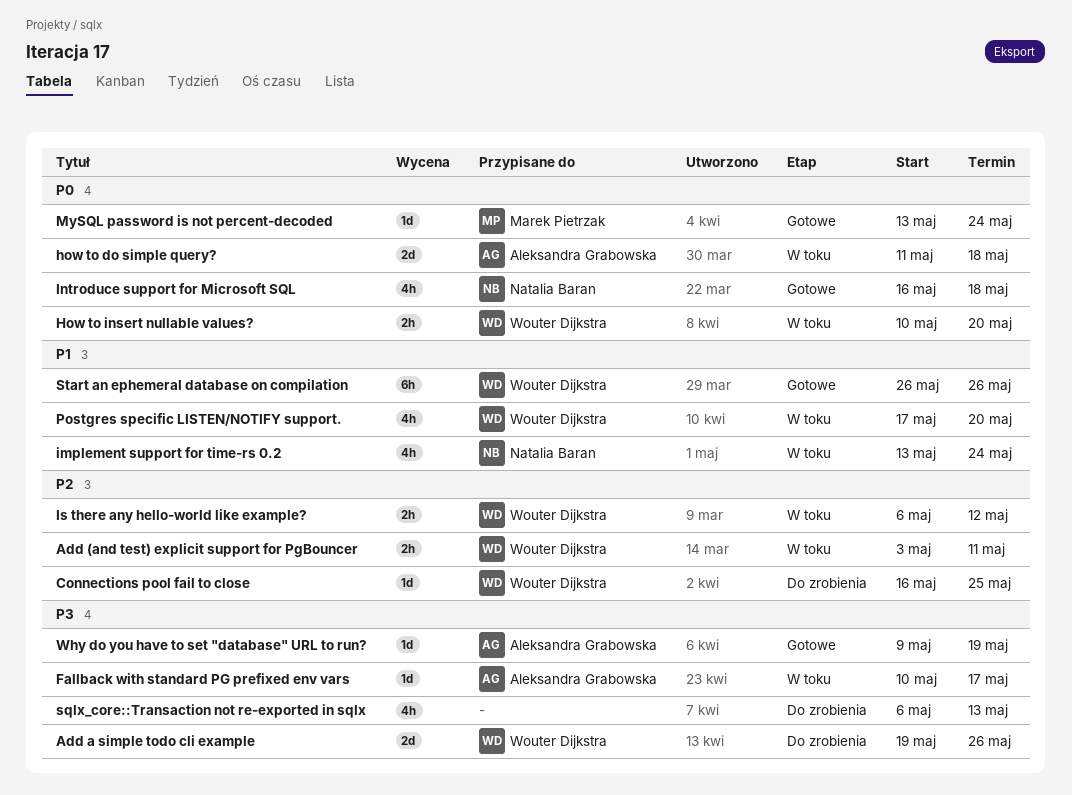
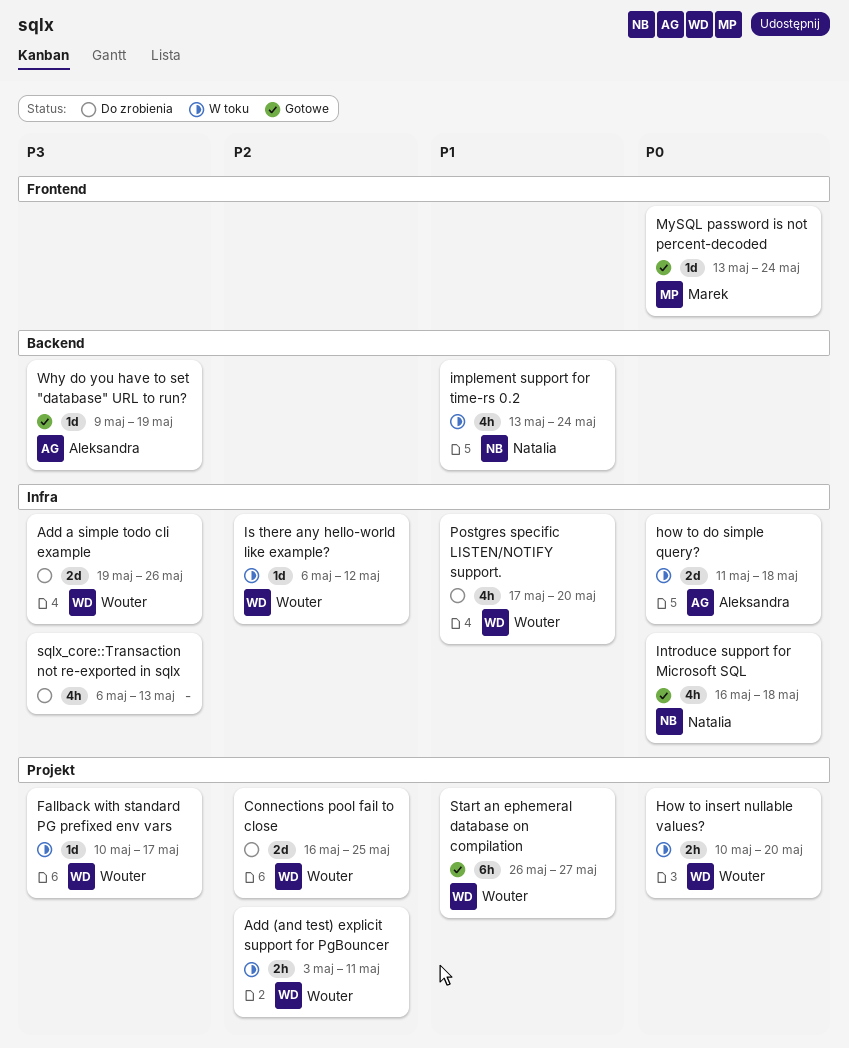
Connections pool fail to close, estimate: 1d -> 2d
Fallback with standard PG prefixed env vars, owner: Aleksandra Grabowska -> Wouter Dijkstra
Is there any hello-world like example?, estimate: 2h -> 1d
Postgres specific LISTEN/NOTIFY support., status: W toku -> Do zrobienia
Start an ephemeral database on compilation, due: May 26 -> May 27

